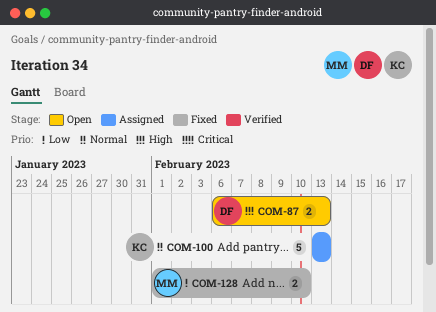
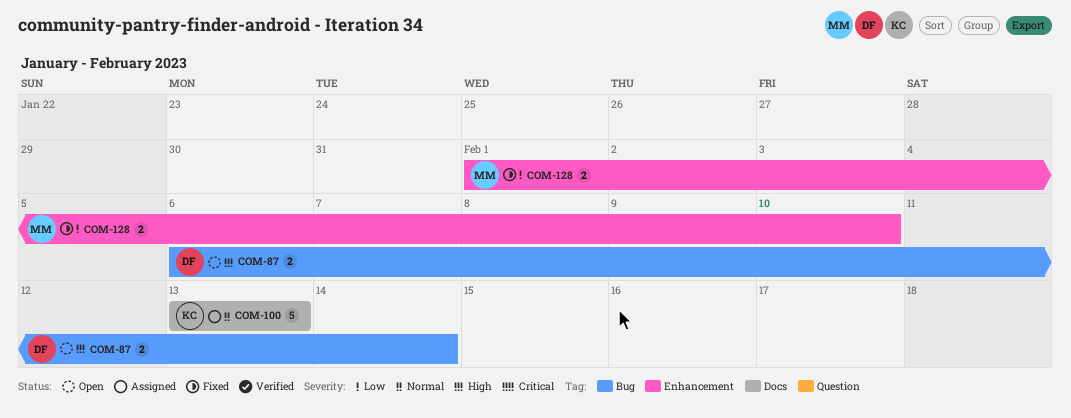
COM-87, due: Feb 13 -> Feb 14

